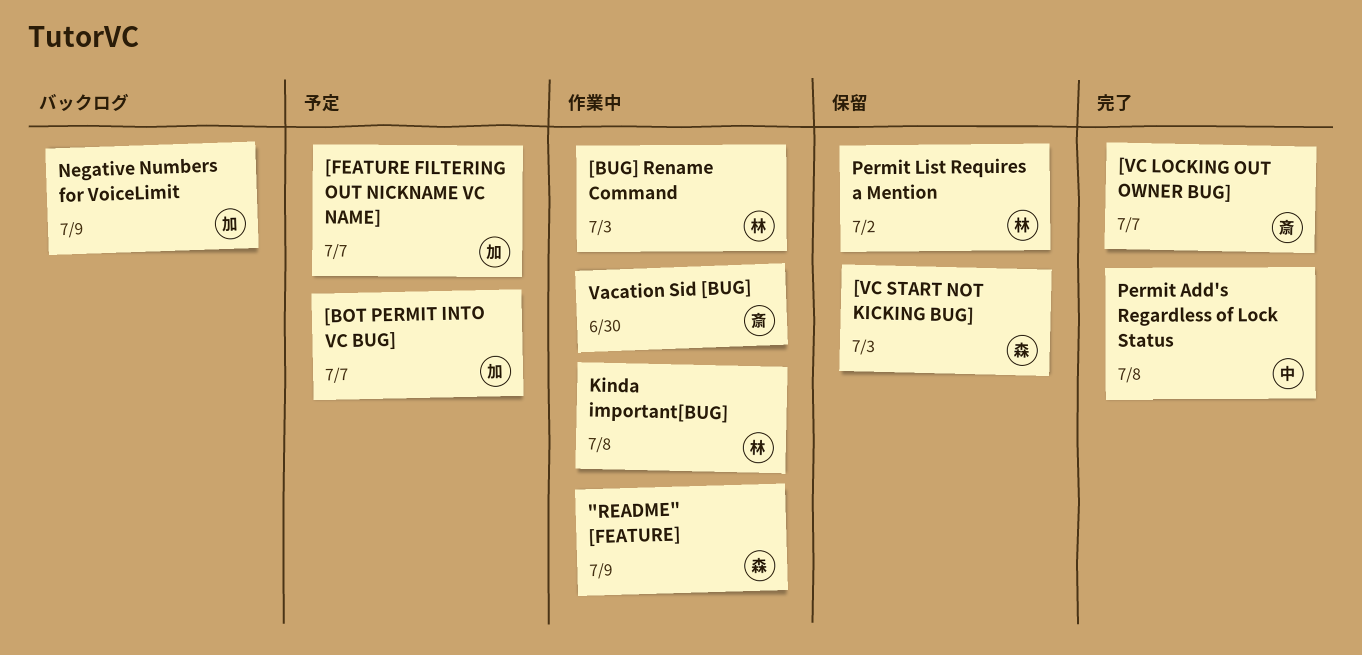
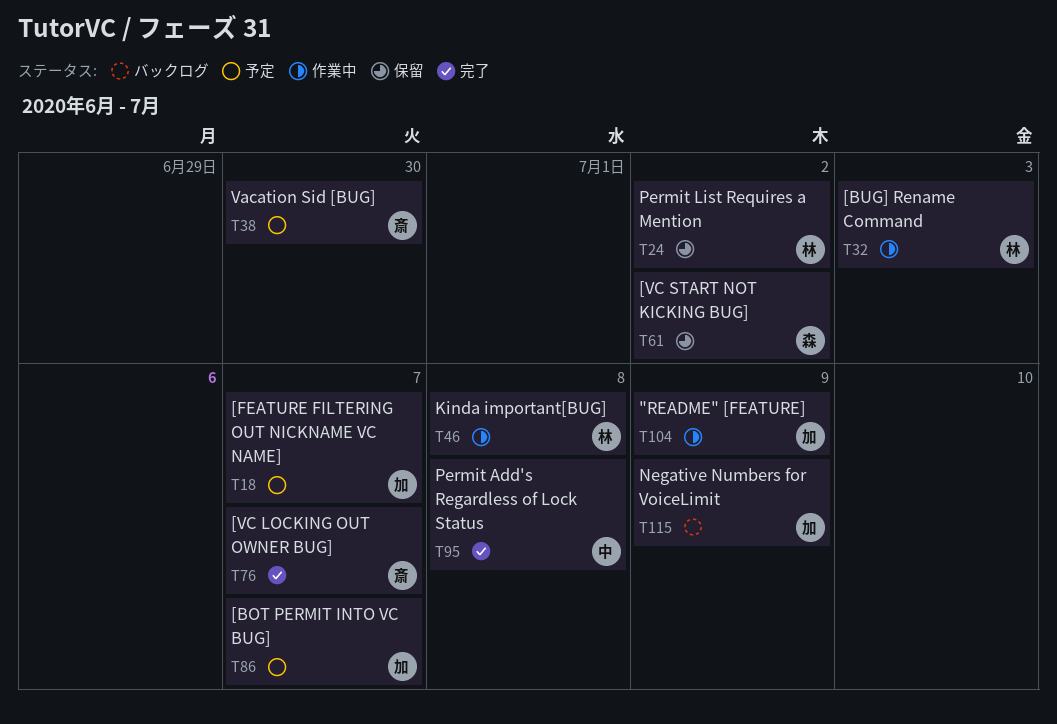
"README" [FEATURE], owner: 森 -> 加
[VC START NOT KICKING BUG], due: Jul 3 -> Jul 2
Vacation Sid [BUG], status: 作業中 -> 予定

